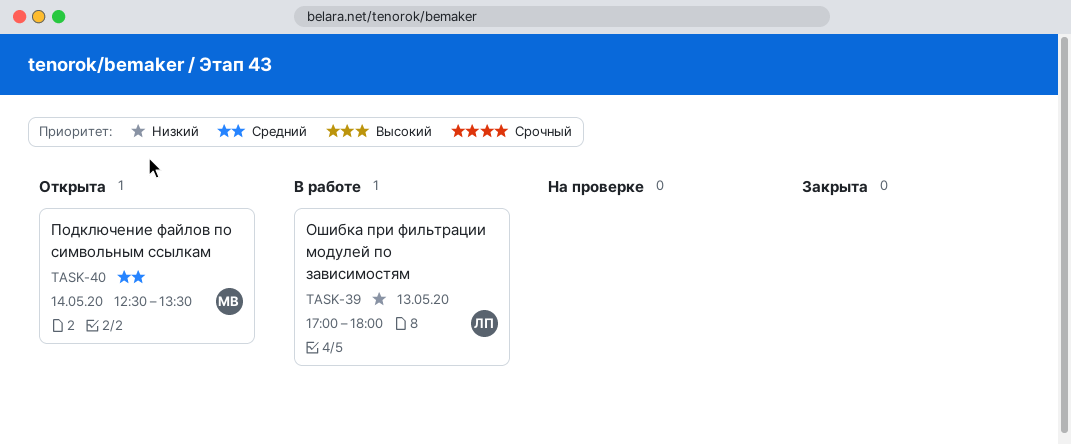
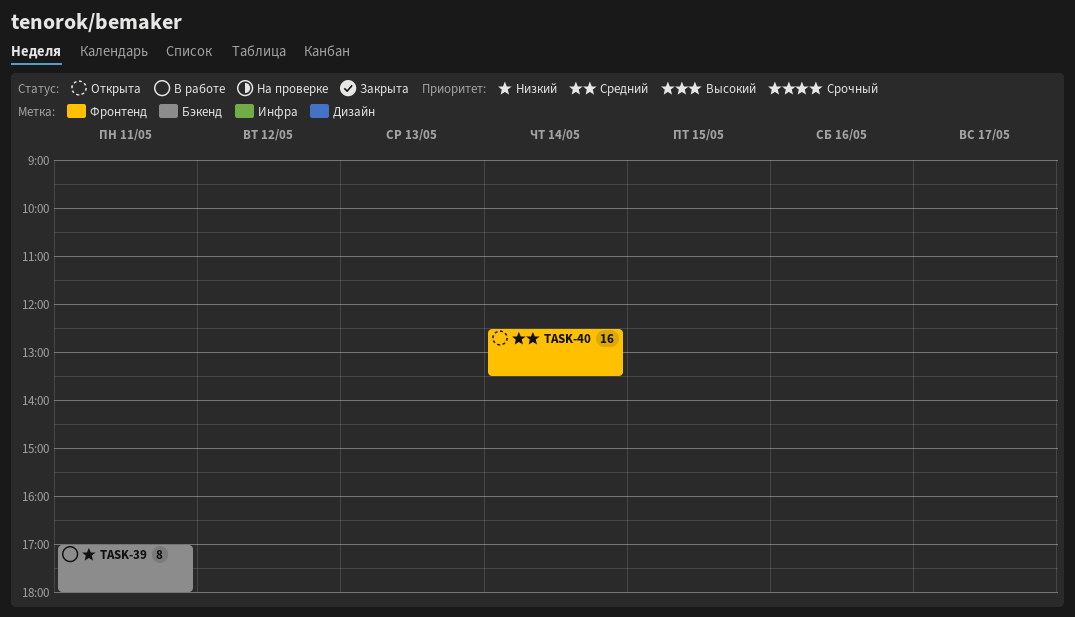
TASK-39, day: May 13 -> May 11

